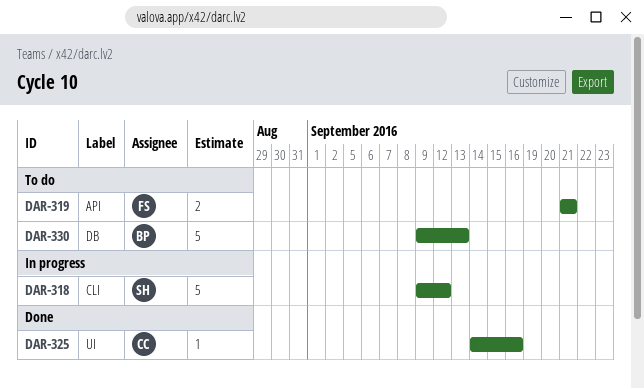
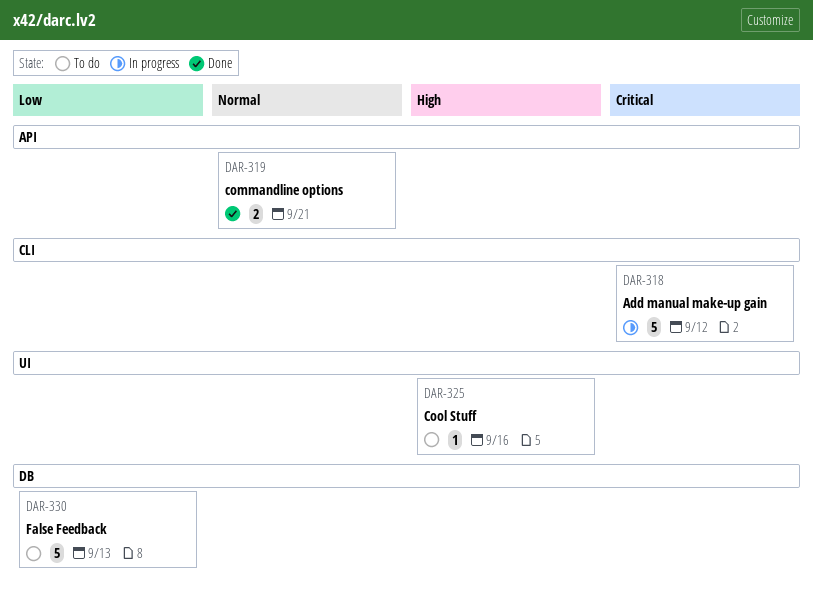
DAR-319, status: To do -> Done
DAR-325, status: Done -> To do

